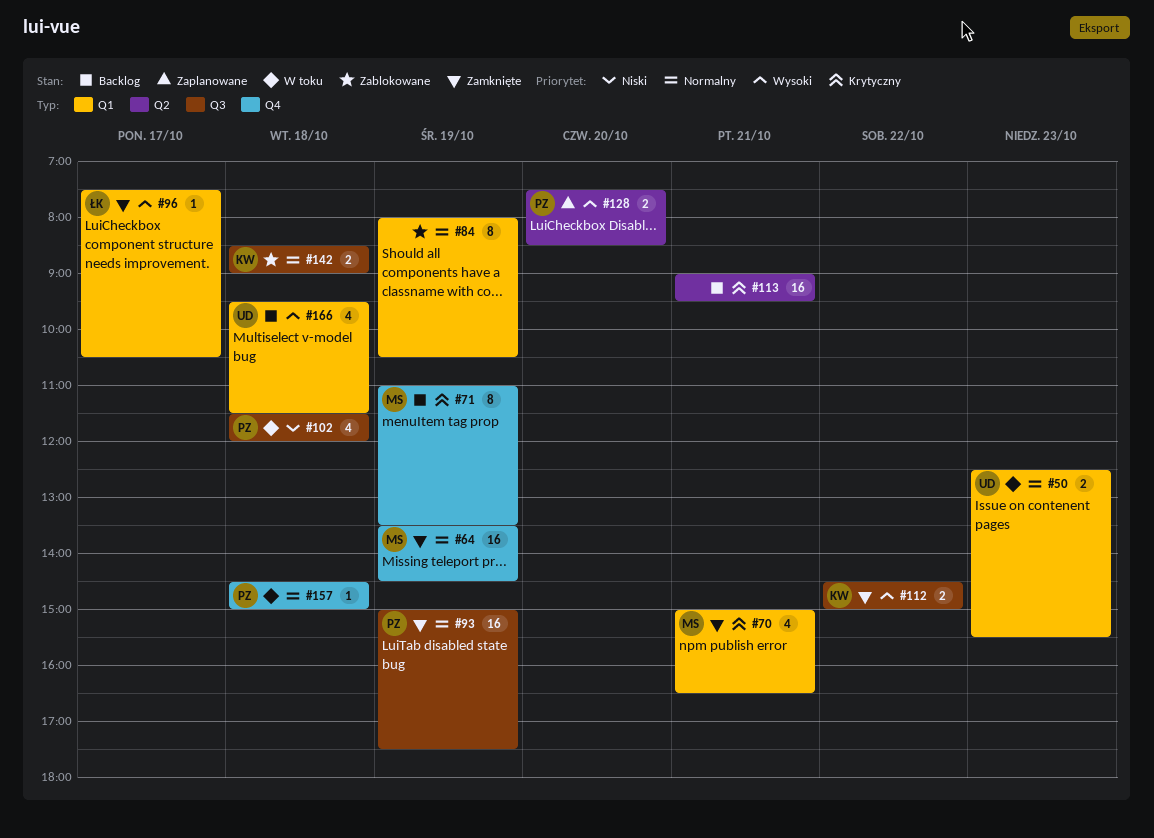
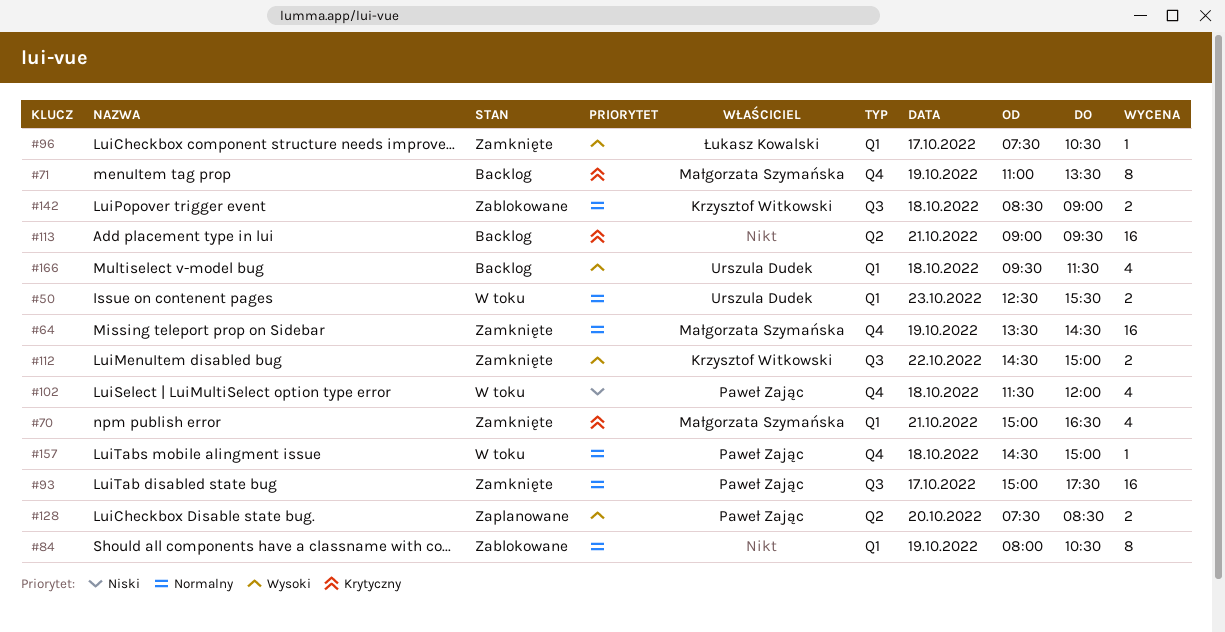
#93, day: Oct 19 -> Oct 17
#102, label: Q3 -> Q4

